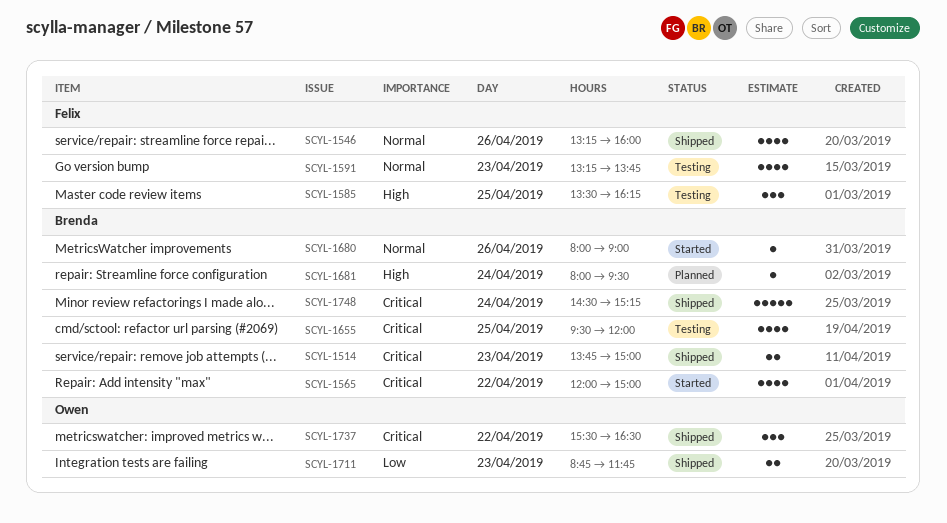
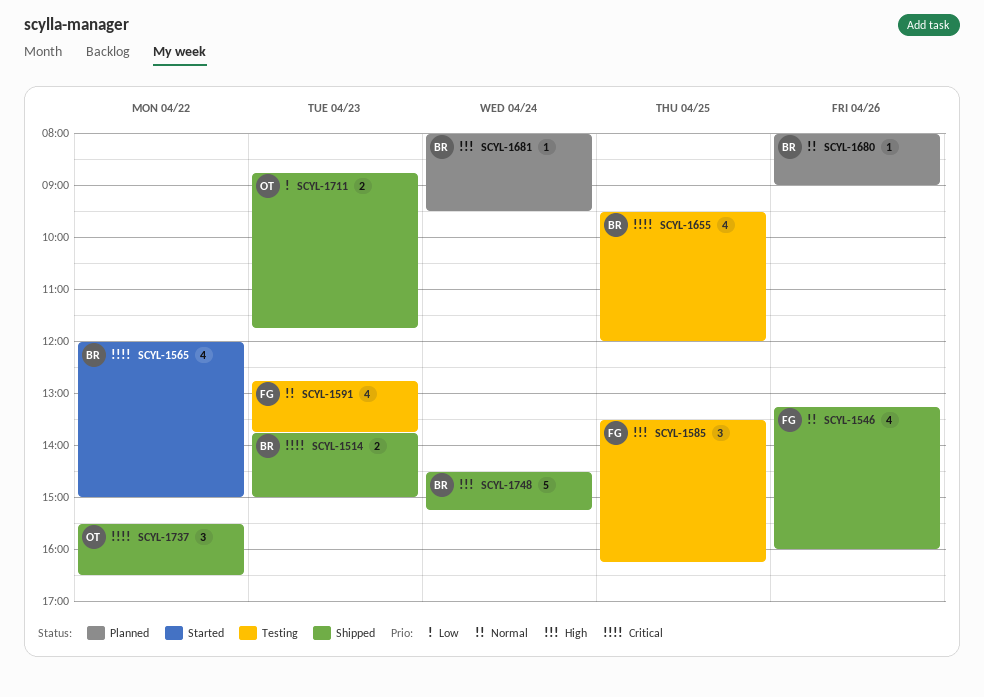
SCYL-1591, begins: 13:15 -> 12:45
SCYL-1680, status: Started -> Planned
SCYL-1748, priority: Critical -> High

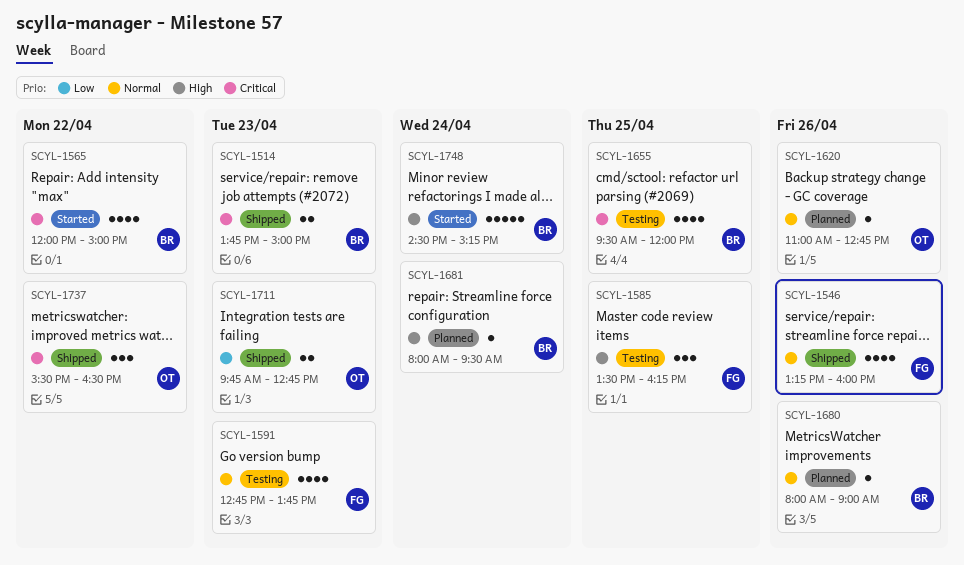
SCYL-1620: none -> present
SCYL-1711, begins: 08:45 -> 09:45
SCYL-1711, ends: 11:45 -> 12:45
SCYL-1748, status: Shipped -> Started

